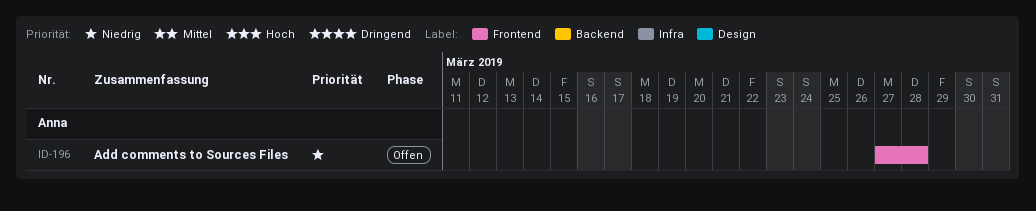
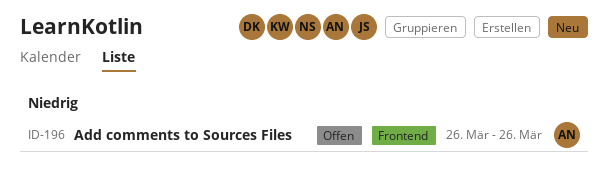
ID-196, start: Mar 27 -> Mar 26
ID-196, due: Mar 28 -> Mar 26

